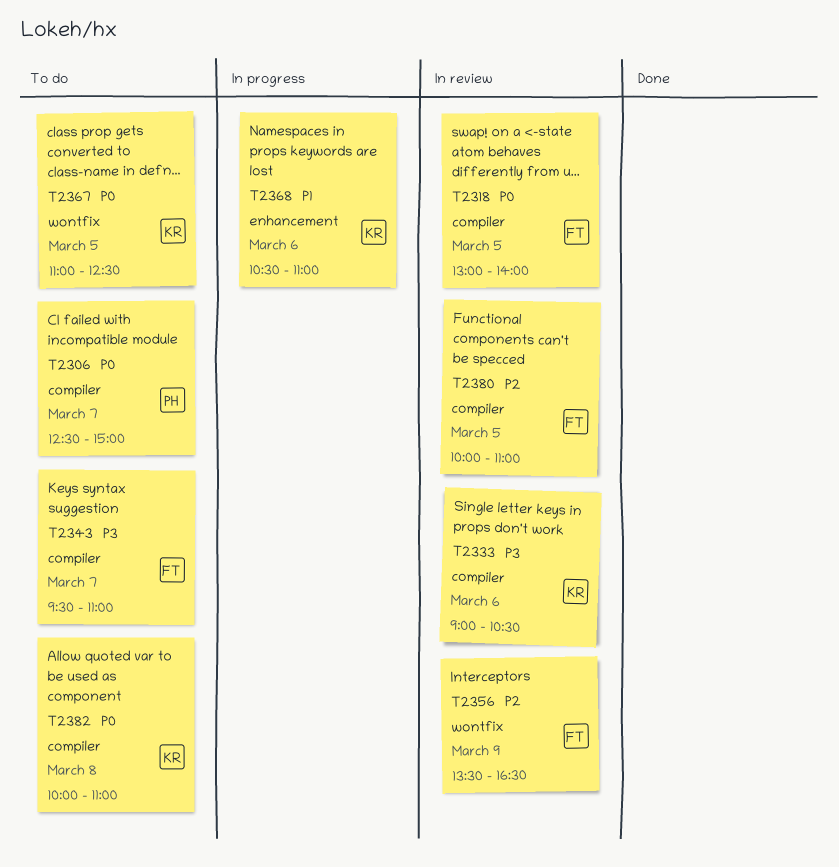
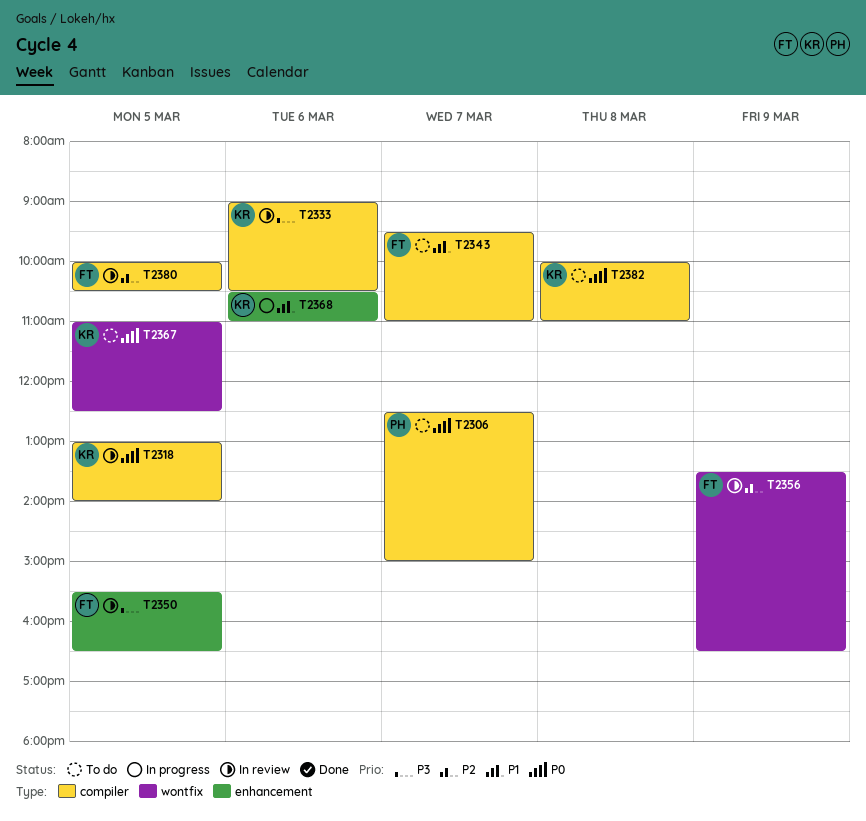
T2318, owner: FT -> KR
T2343, priority: P3 -> P1
T2350: none -> present
T2380, ends: 11:00 -> 10:30

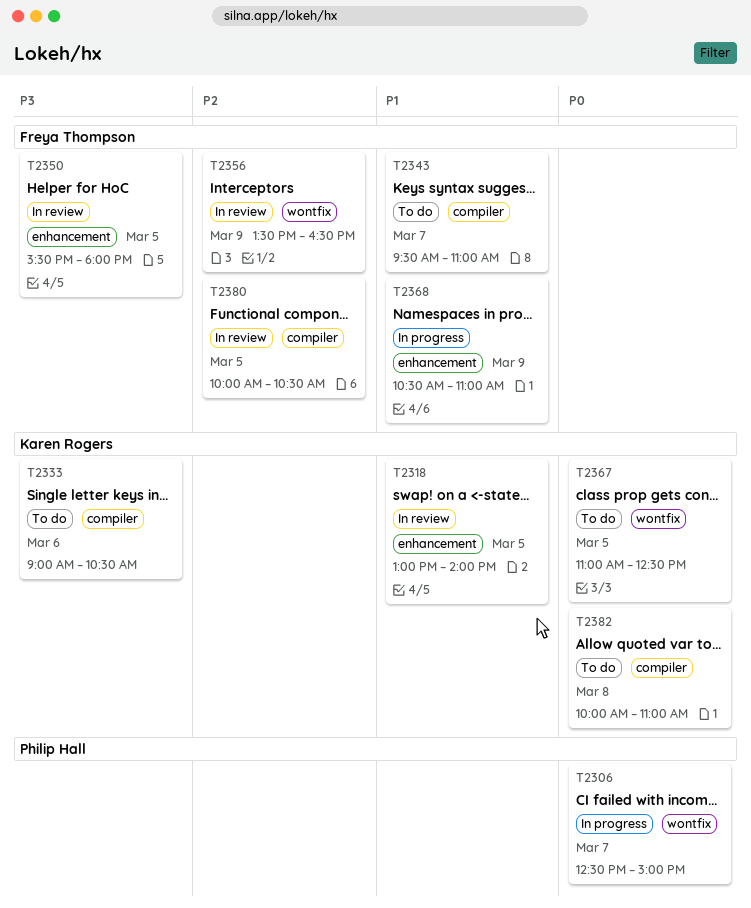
T2306, status: To do -> In progress
T2306, label: compiler -> wontfix
T2318, priority: P0 -> P1
T2318, label: compiler -> enhancement
T2333, status: In review -> To do
T2350, ends: 16:30 -> 18:00
T2368, owner: Karen Rogers -> Freya Thompson
T2368, day: Mar 6 -> Mar 9

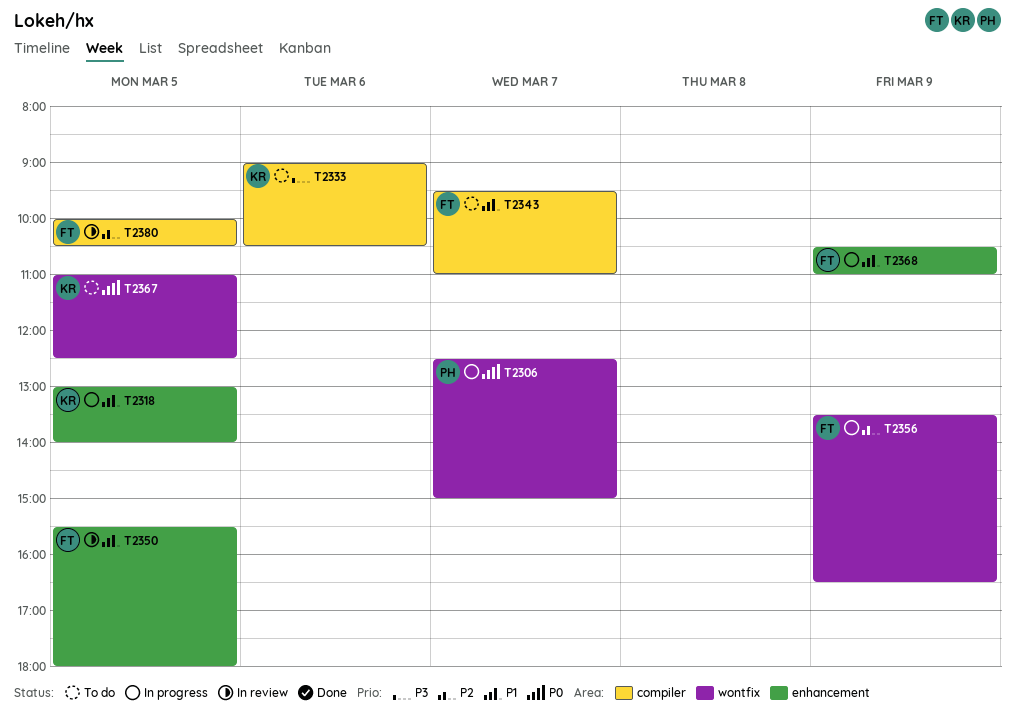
T2318, status: In review -> In progress
T2350, priority: P3 -> P1
T2356, status: In review -> In progress
T2382: present -> none

